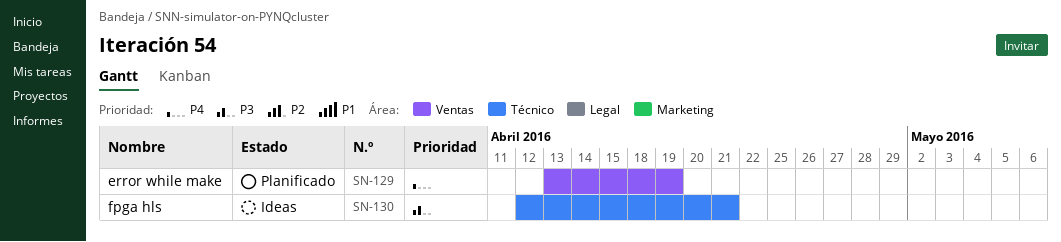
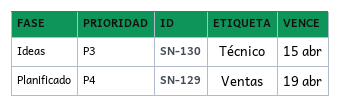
SN-130, due: Apr 21 -> Apr 15

